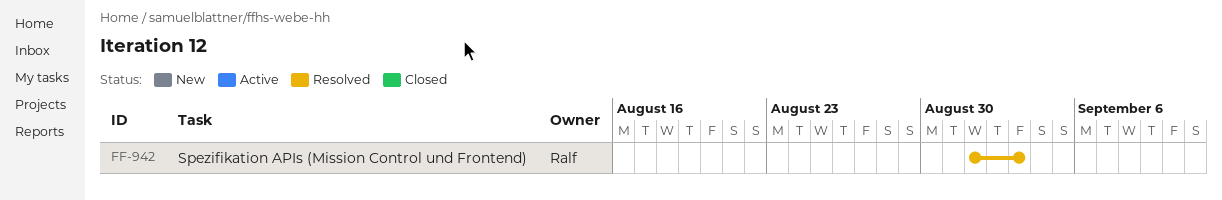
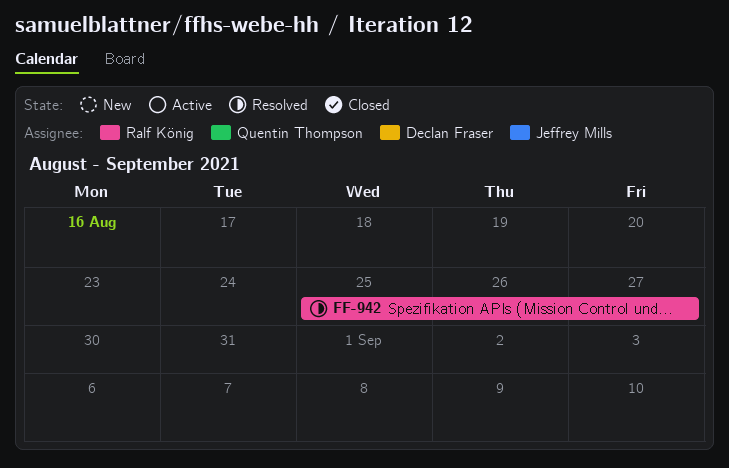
FF-942, start: Sep 1 -> Aug 25
FF-942, due: Sep 3 -> Aug 27

